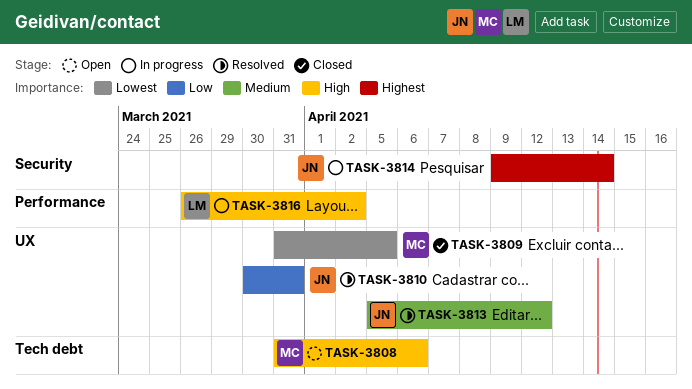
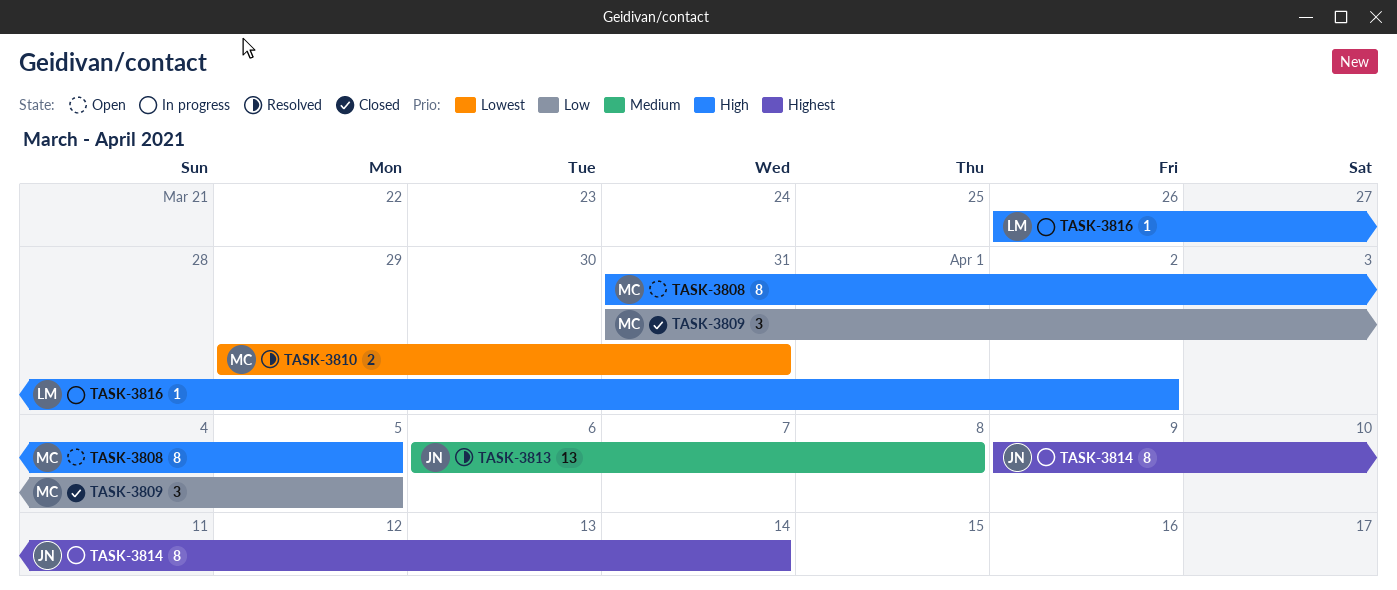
TASK-3808, due: Apr 6 -> Apr 5
TASK-3809, priority: Lowest -> Low
TASK-3810, owner: JN -> MC
TASK-3810, priority: Low -> Lowest
TASK-3810, start: Mar 30 -> Mar 29
TASK-3813, start: Apr 5 -> Apr 6
TASK-3813, due: Apr 12 -> Apr 8

